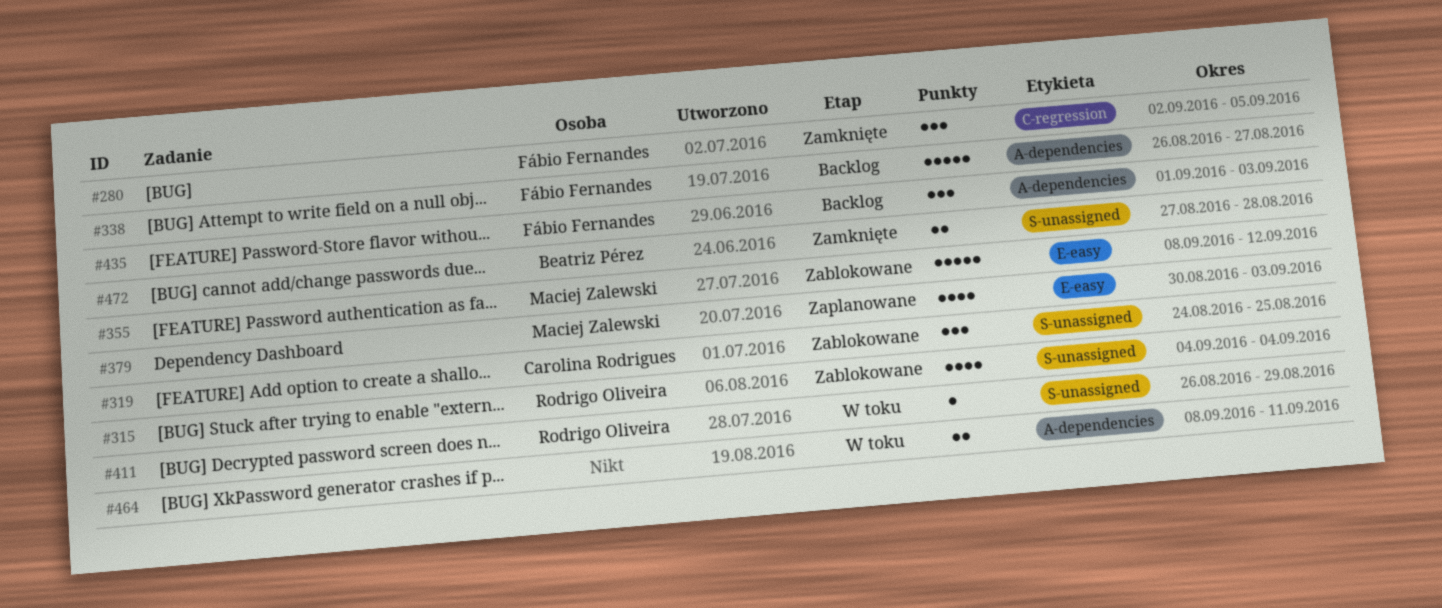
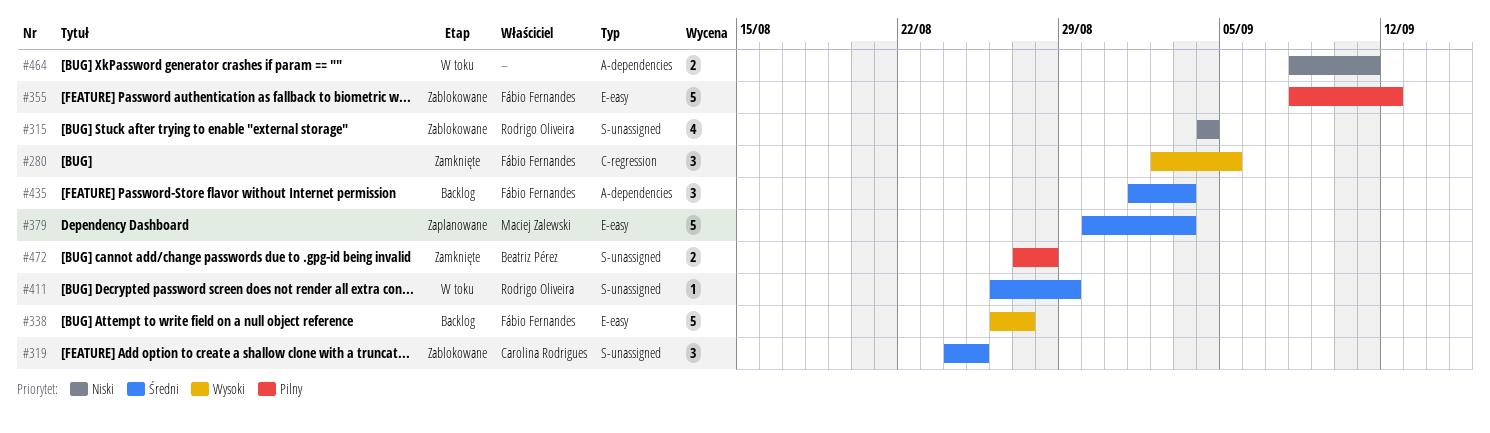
#338, label: A-dependencies -> E-easy
#355, owner: Maciej Zalewski -> Fábio Fernandes
#379, estimate: 4 -> 5

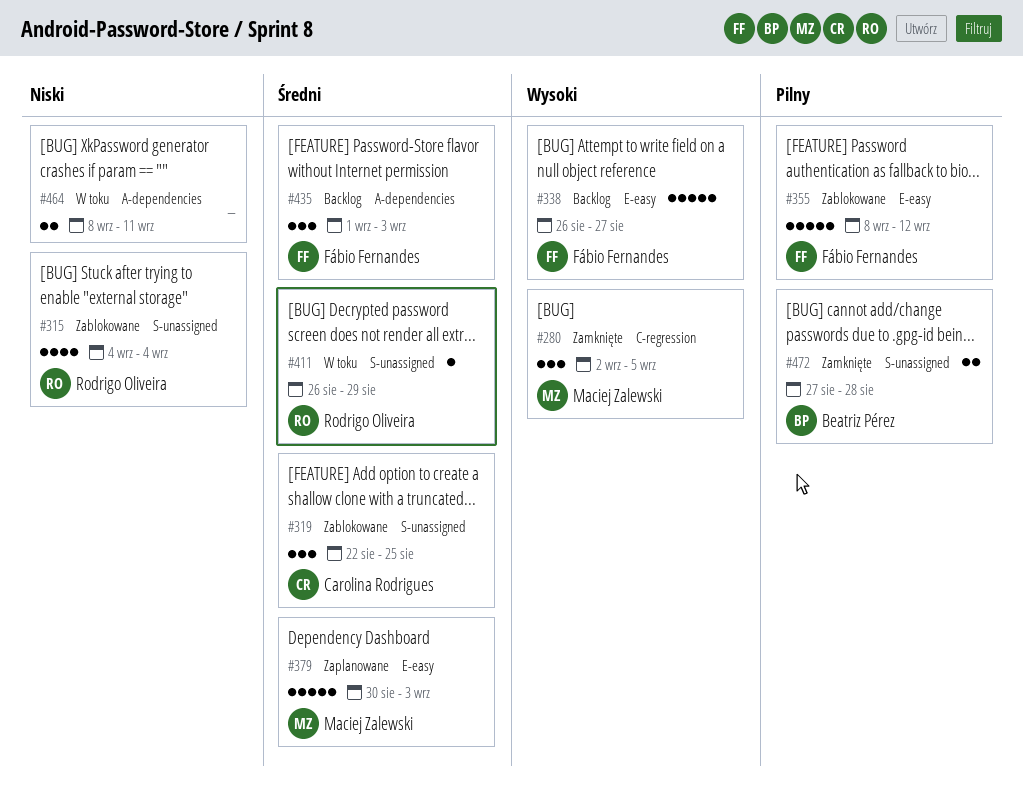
#280, owner: Fábio Fernandes -> Maciej Zalewski
#319, start: Aug 24 -> Aug 22

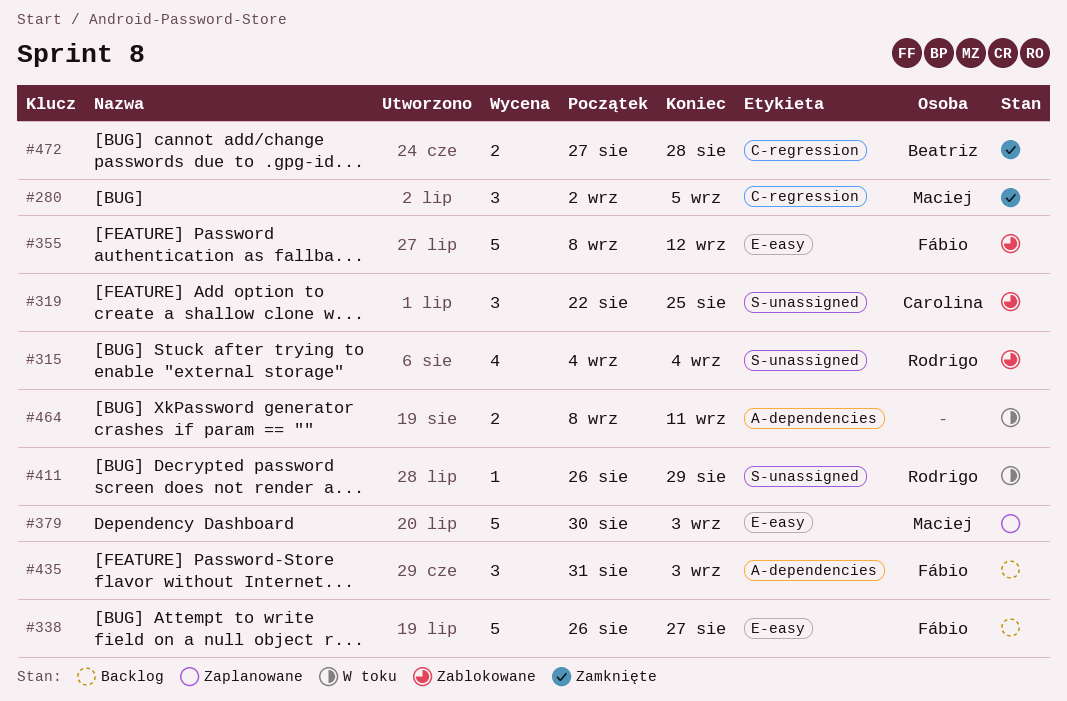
#435, start: Sep 1 -> Aug 31
#472, label: S-unassigned -> C-regression

